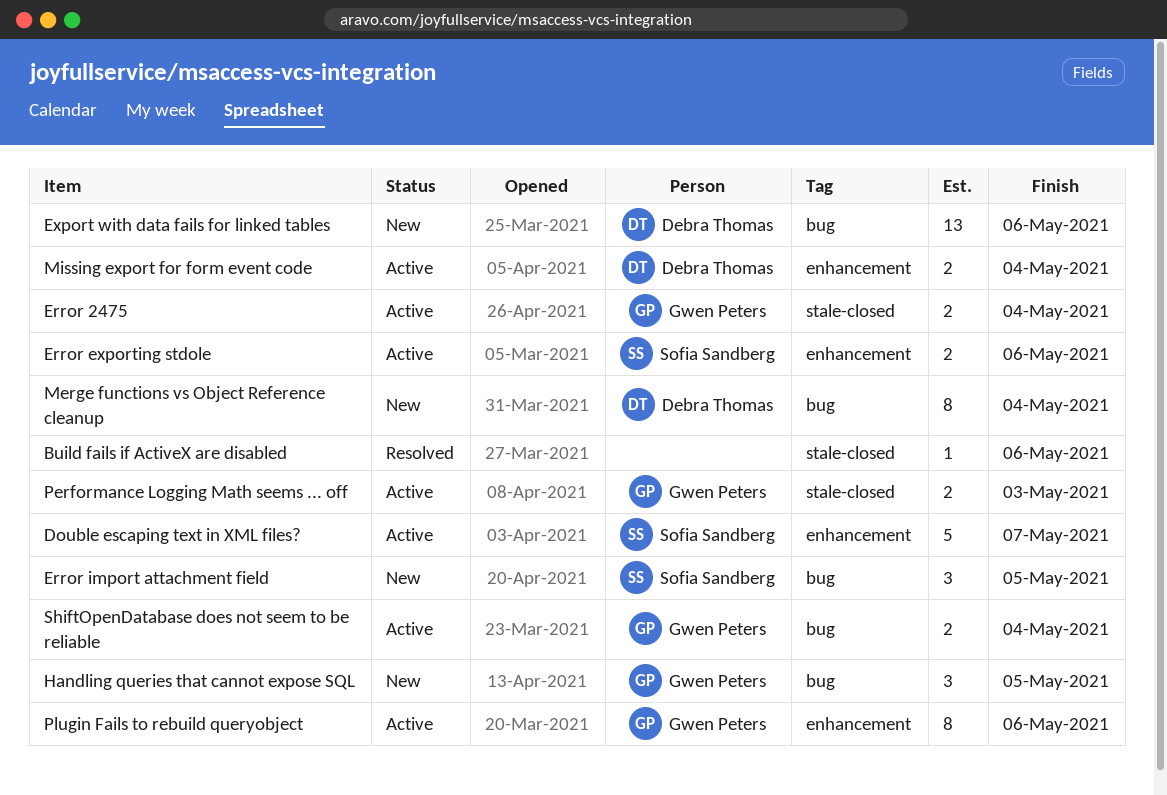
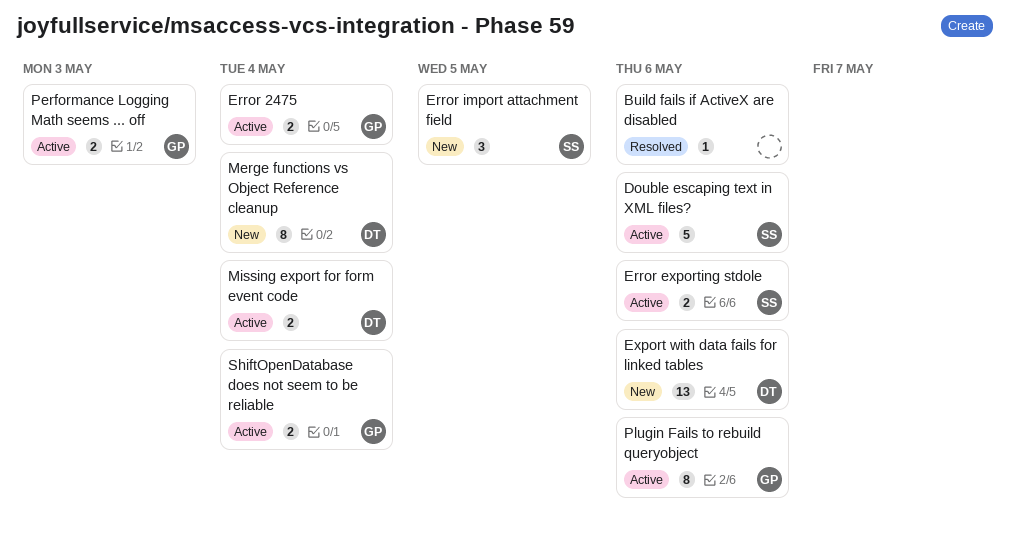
Double escaping text in XML files?, due: May 7 -> May 6
Handling queries that cannot expose SQL: present -> none

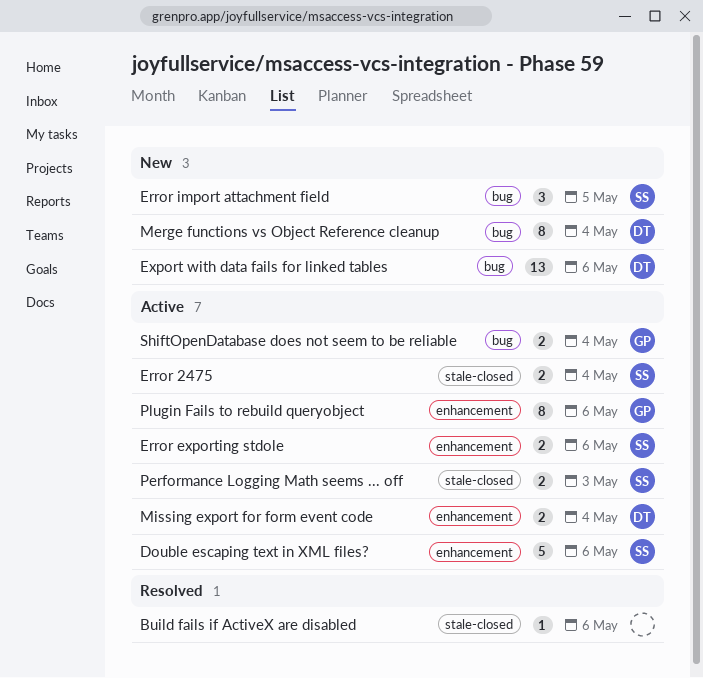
Error 2475, owner: GP -> SS
Performance Logging Math seems ... off, owner: GP -> SS

